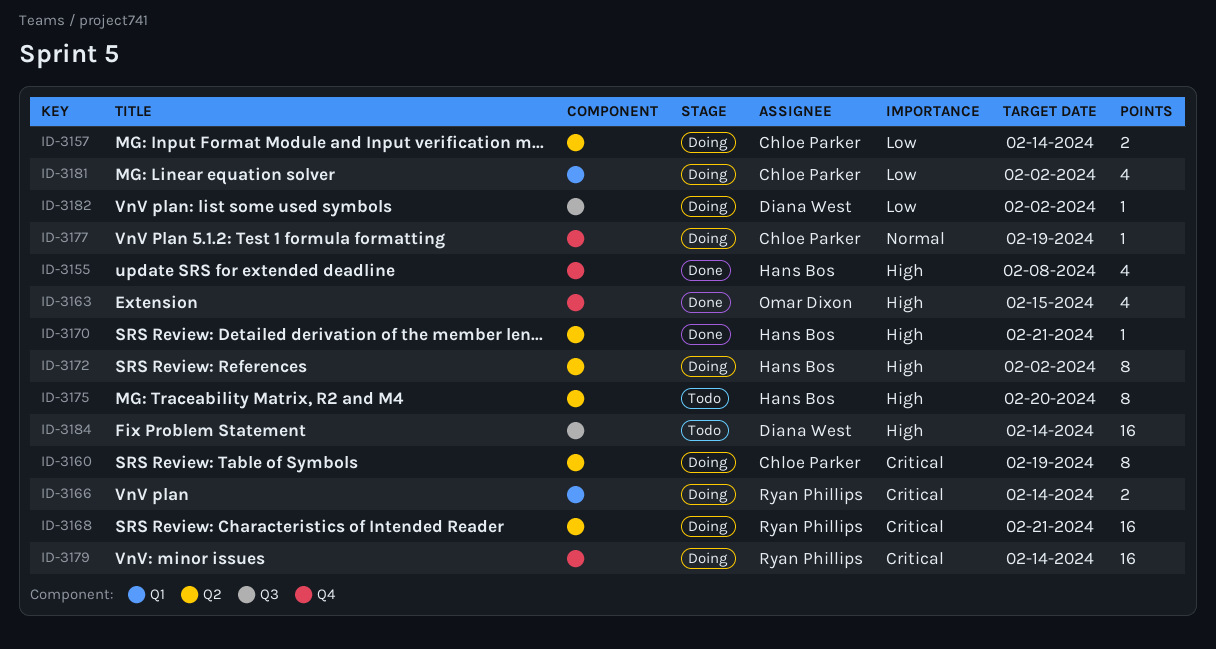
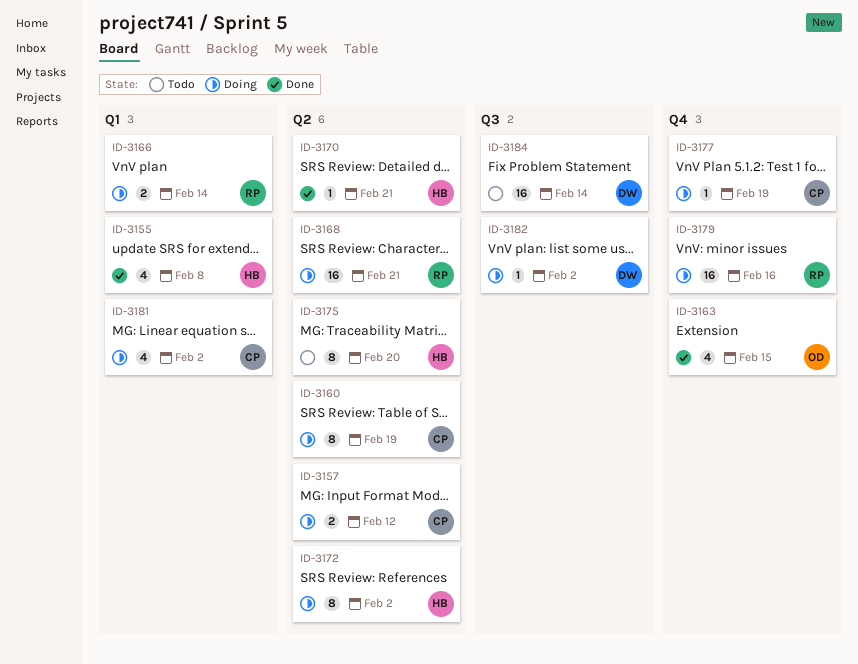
ID-3155, label: Q4 -> Q1
ID-3157, due: Feb 14 -> Feb 12
ID-3179, due: Feb 14 -> Feb 16

